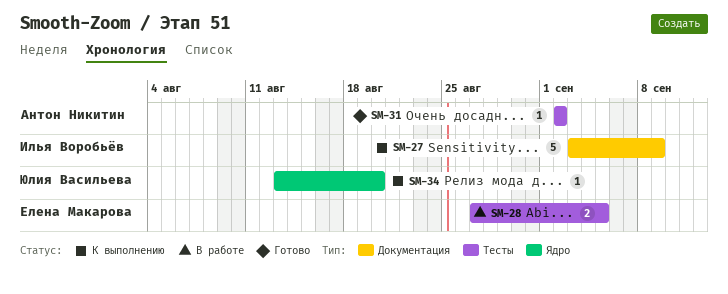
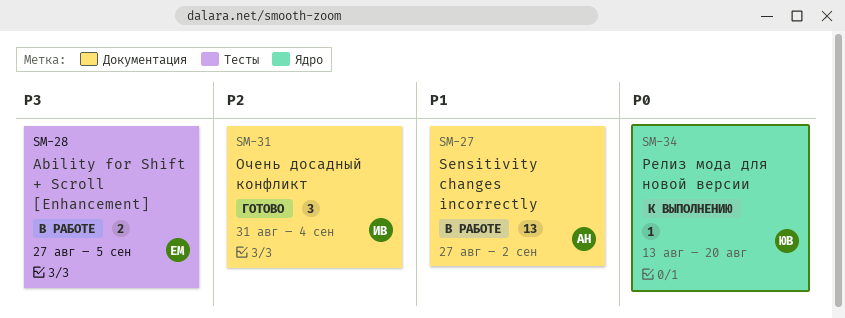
SM-27, status: К выполнению -> В работе
SM-27, owner: Илья Воробьёв -> Антон Никитин
SM-27, estimate: 5 -> 13
SM-27, start: Sep 3 -> Aug 27
SM-27, due: Sep 9 -> Sep 2
SM-31, owner: Антон Никитин -> Илья Воробьёв
SM-31, label: Тесты -> Документация
SM-31, estimate: 1 -> 3
SM-31, start: Sep 2 -> Aug 31
SM-31, due: Sep 2 -> Sep 4

